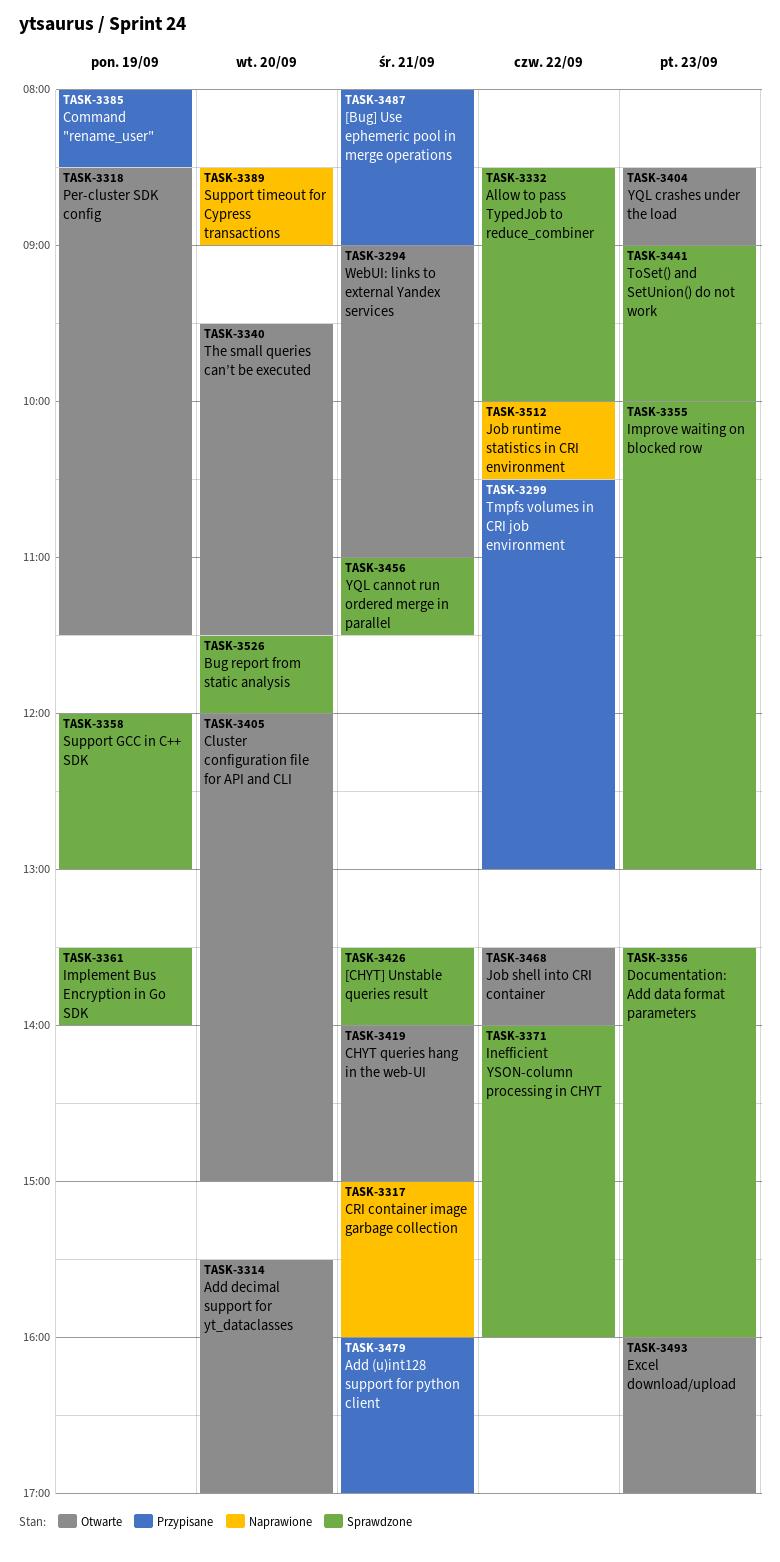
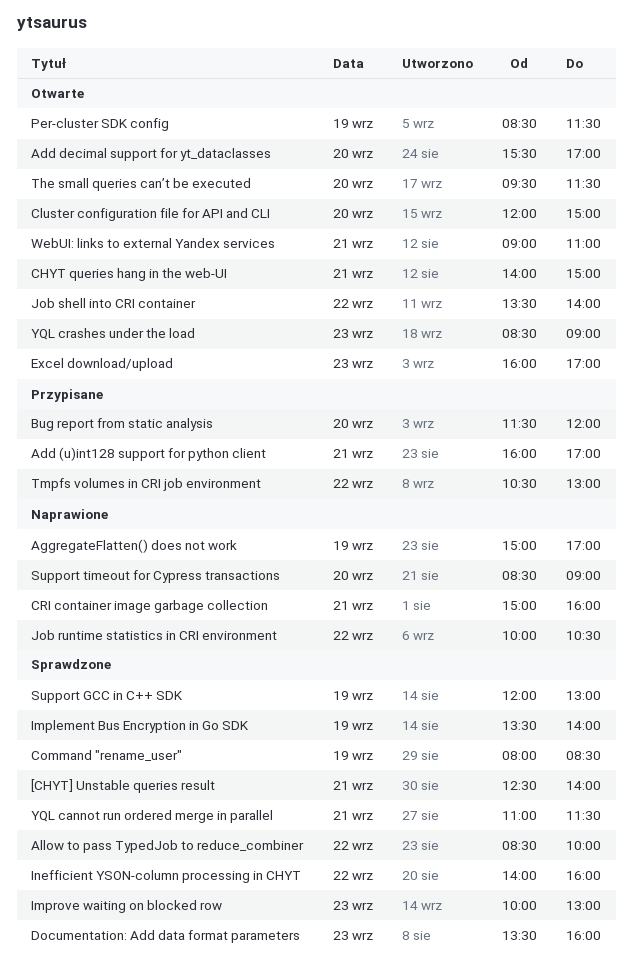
[Bug] Use ephemeric pool in merge operations: present -> none
[CHYT] Unstable queries result, begins: 13:30 -> 12:30
AggregateFlatten() does not work: none -> present
Bug report from static analysis, status: Sprawdzone -> Przypisane
Command "rename_user", status: Przypisane -> Sprawdzone
ToSet() and SetUnion() do not work: present -> none

